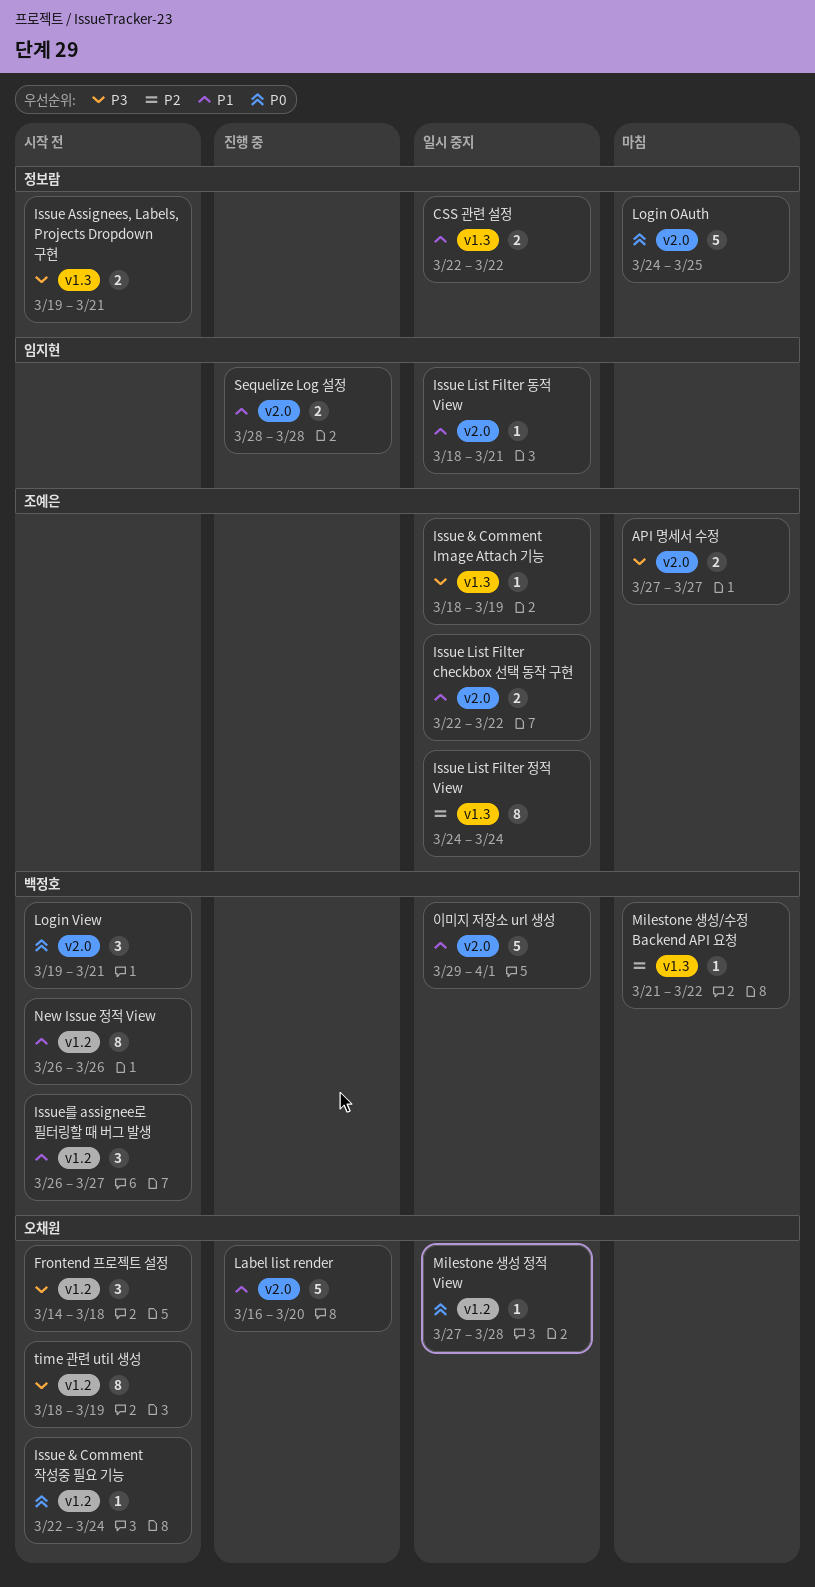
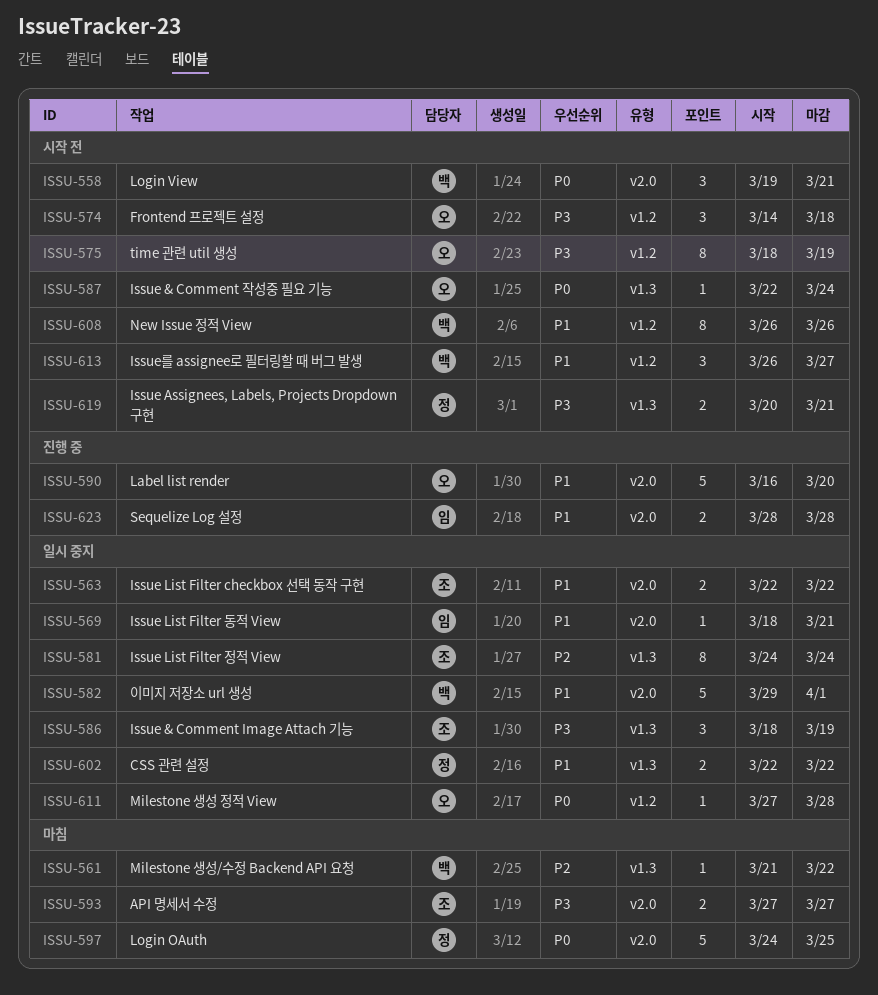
Issue & Comment Image Attach 기능, estimate: 1 -> 3
Issue & Comment 작성중 필요 기능, label: v1.2 -> v1.3
Issue Assignees, Labels, Projects Dropdown 구현, start: Mar 19 -> Mar 20

